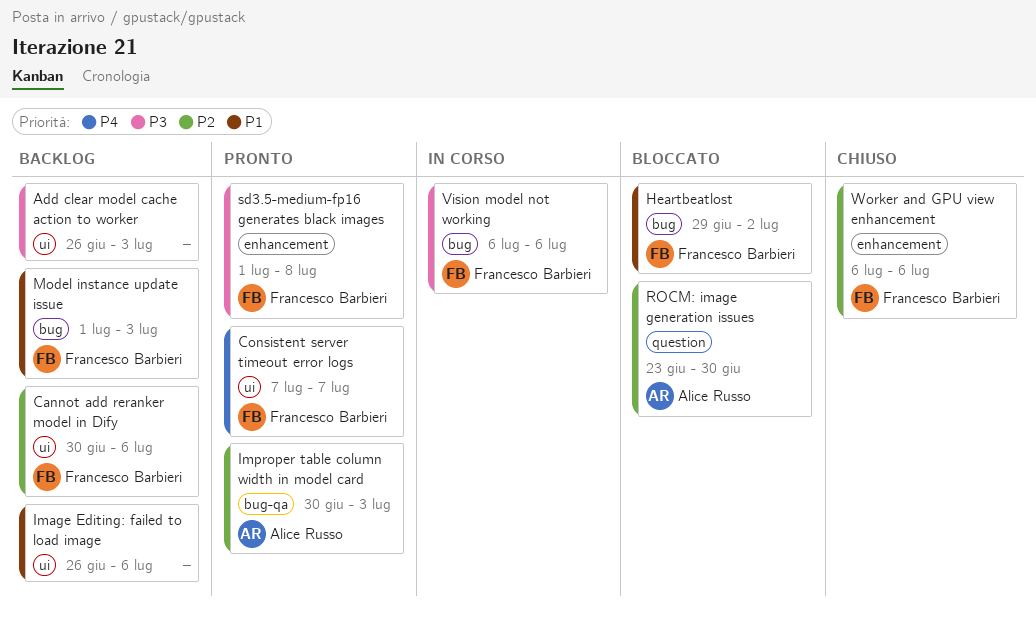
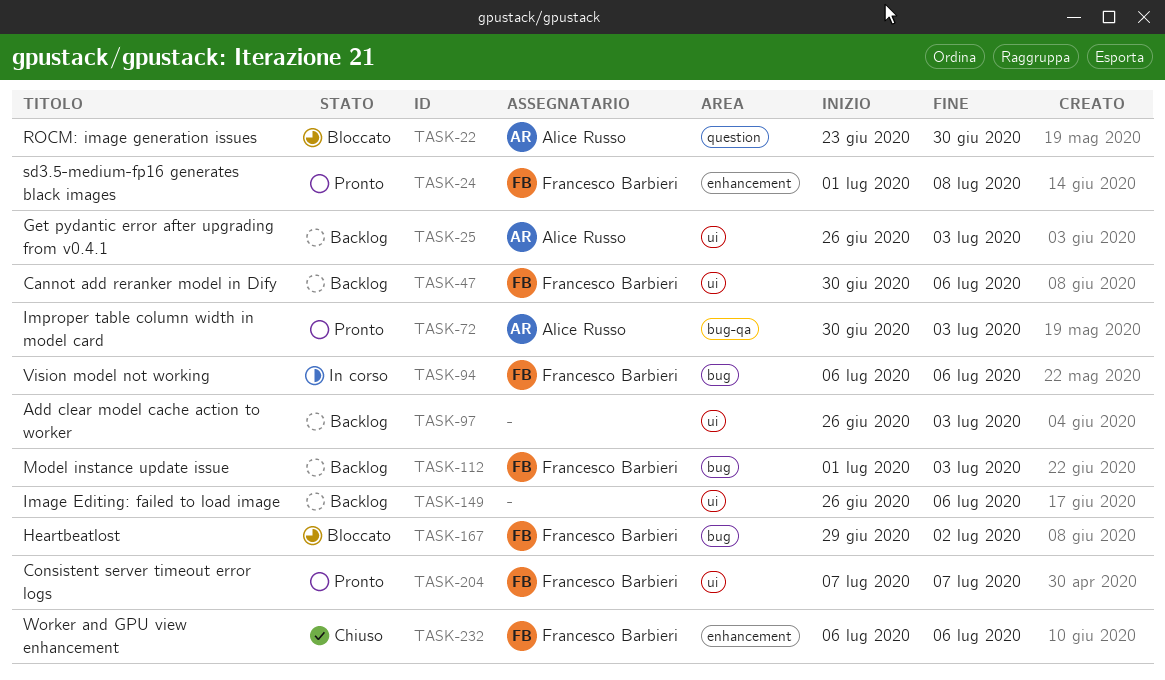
Get pydantic error after upgrading from v0.4.1: none -> present

